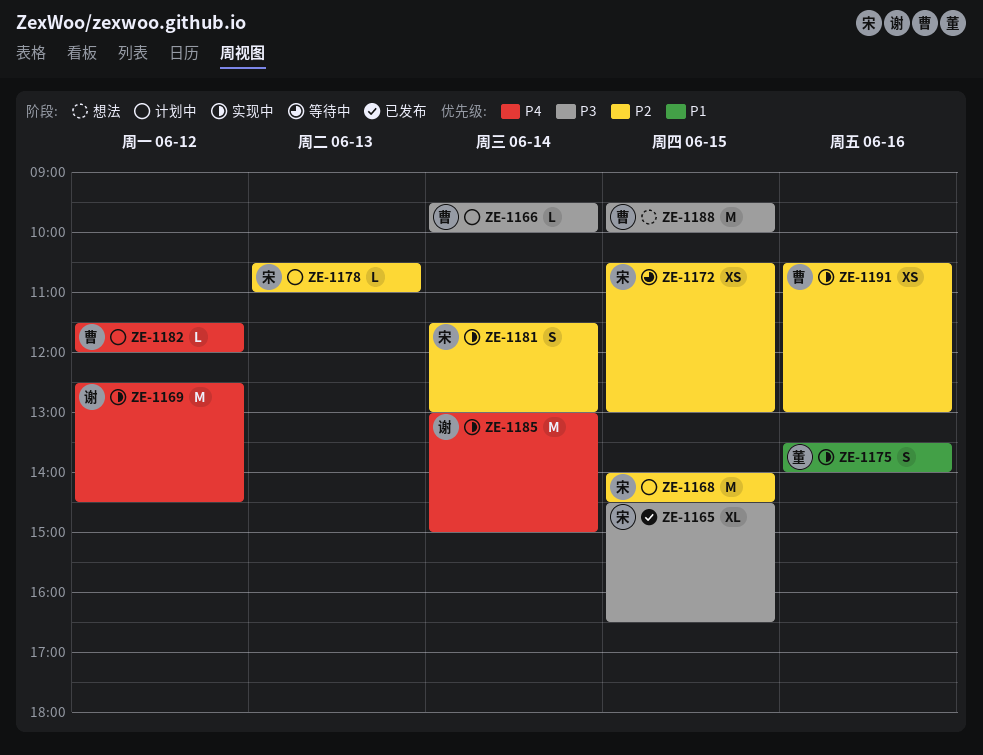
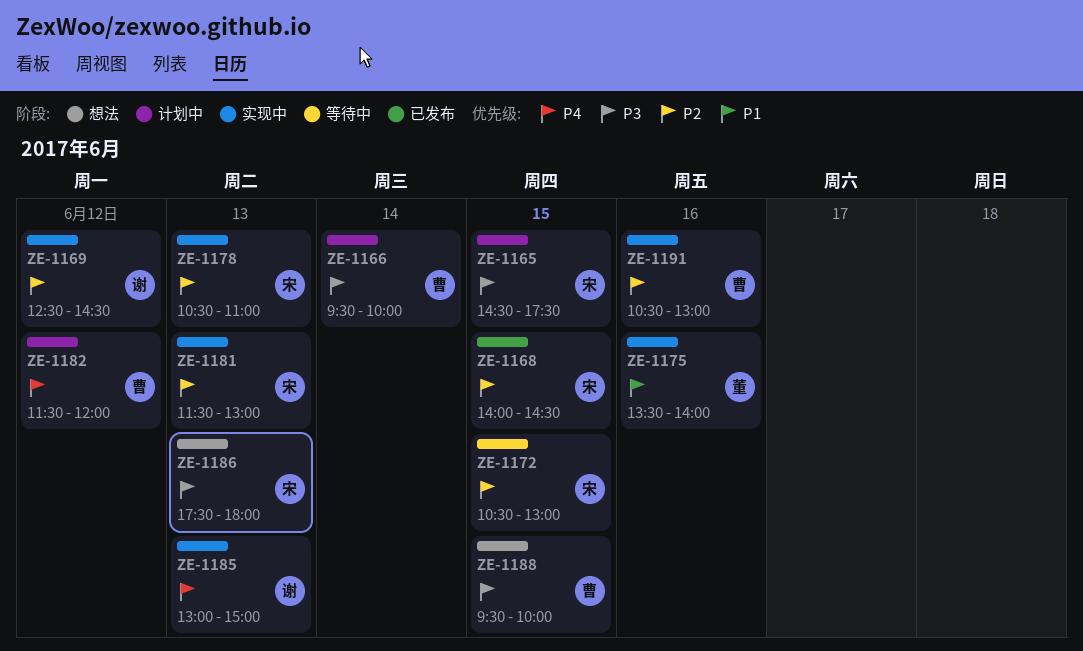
ZE-1165, status: 已发布 -> 计划中
ZE-1165, ends: 16:30 -> 17:30
ZE-1168, status: 计划中 -> 已发布
ZE-1169, priority: P4 -> P2
ZE-1178, status: 计划中 -> 实现中
ZE-1181, day: Jun 14 -> Jun 13
ZE-1185, day: Jun 14 -> Jun 13
ZE-1186: none -> present

